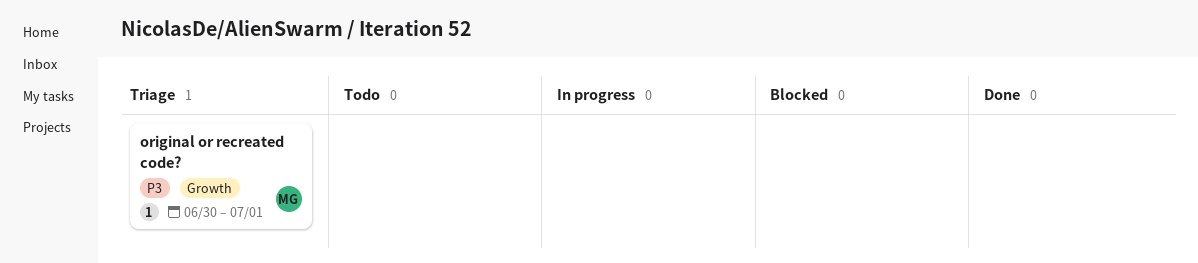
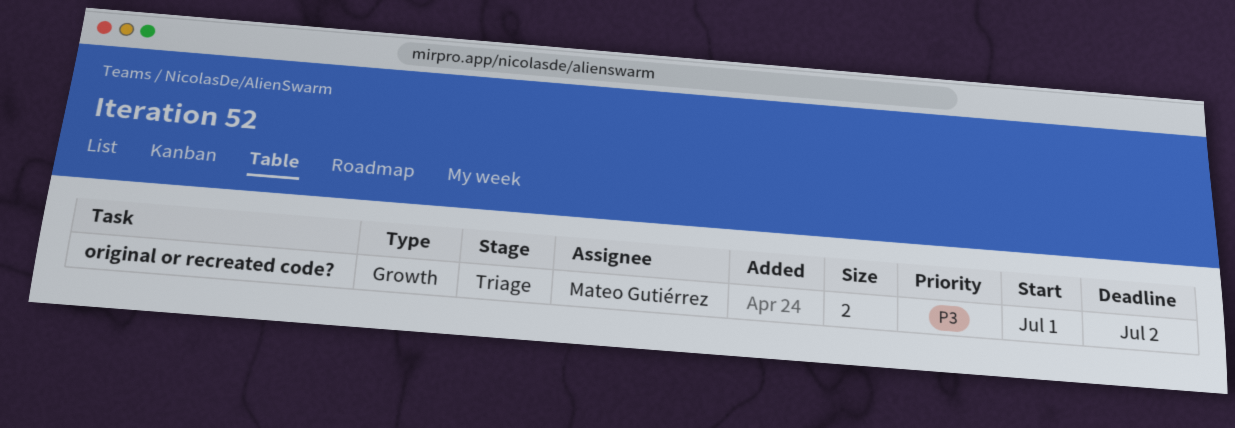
original or recreated code?, estimate: 1 -> 2
original or recreated code?, start: Jun 30 -> Jul 1
original or recreated code?, due: Jul 1 -> Jul 2

